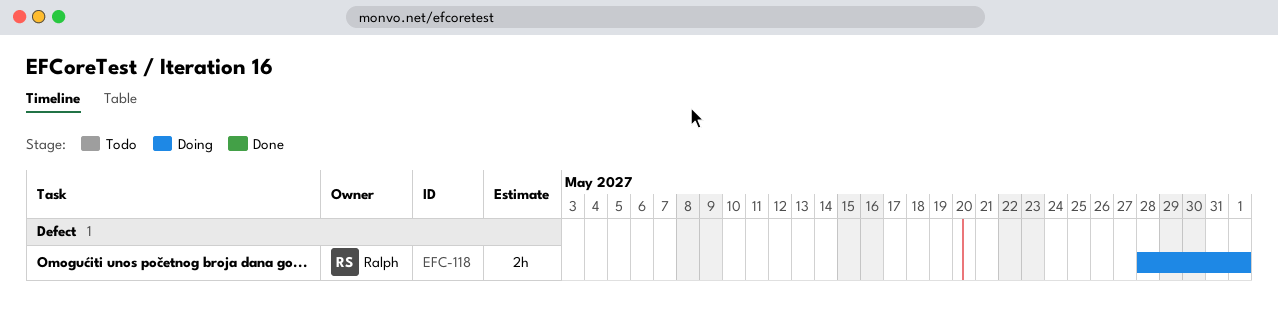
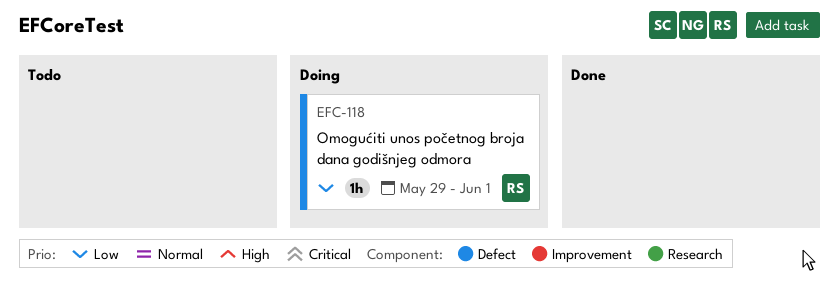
EFC-118, estimate: 2h -> 1h
EFC-118, start: May 28 -> May 29

